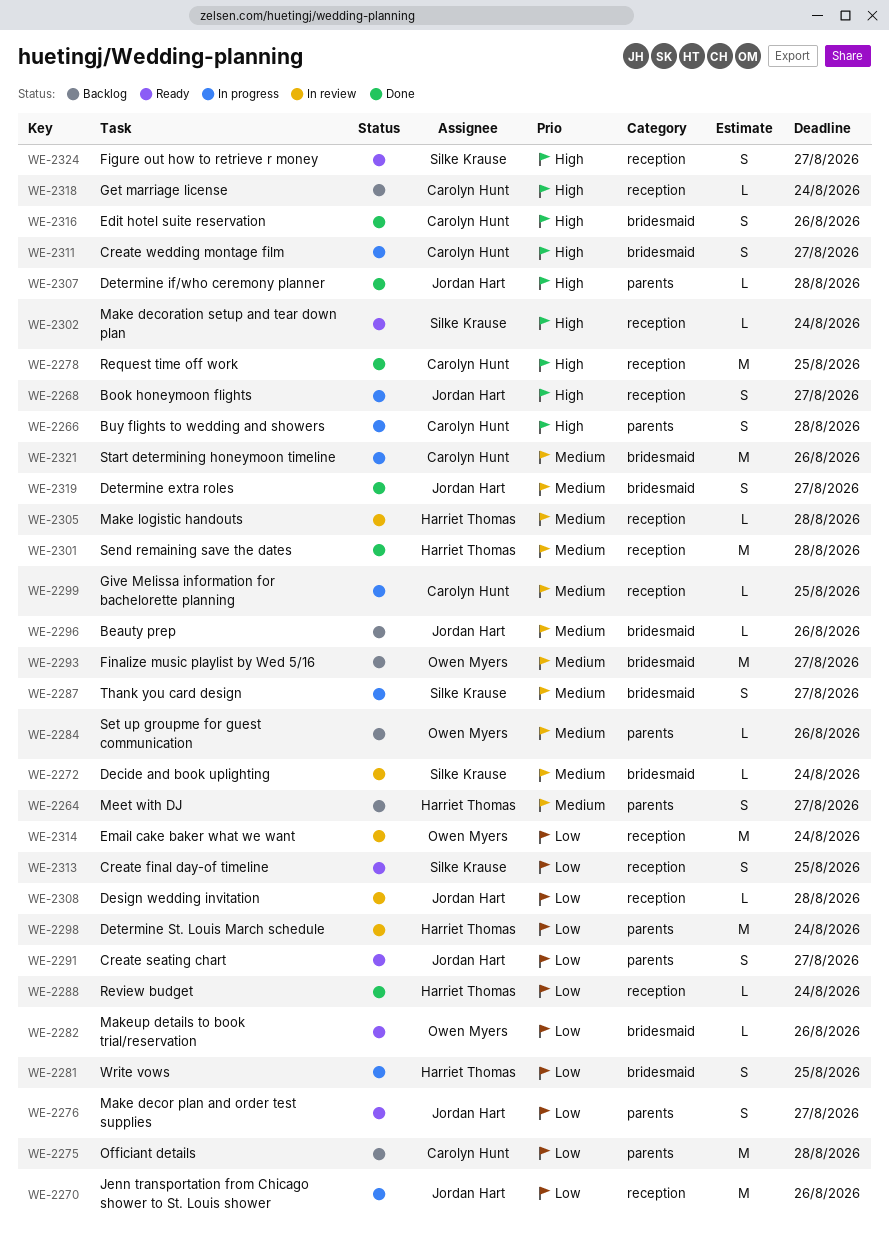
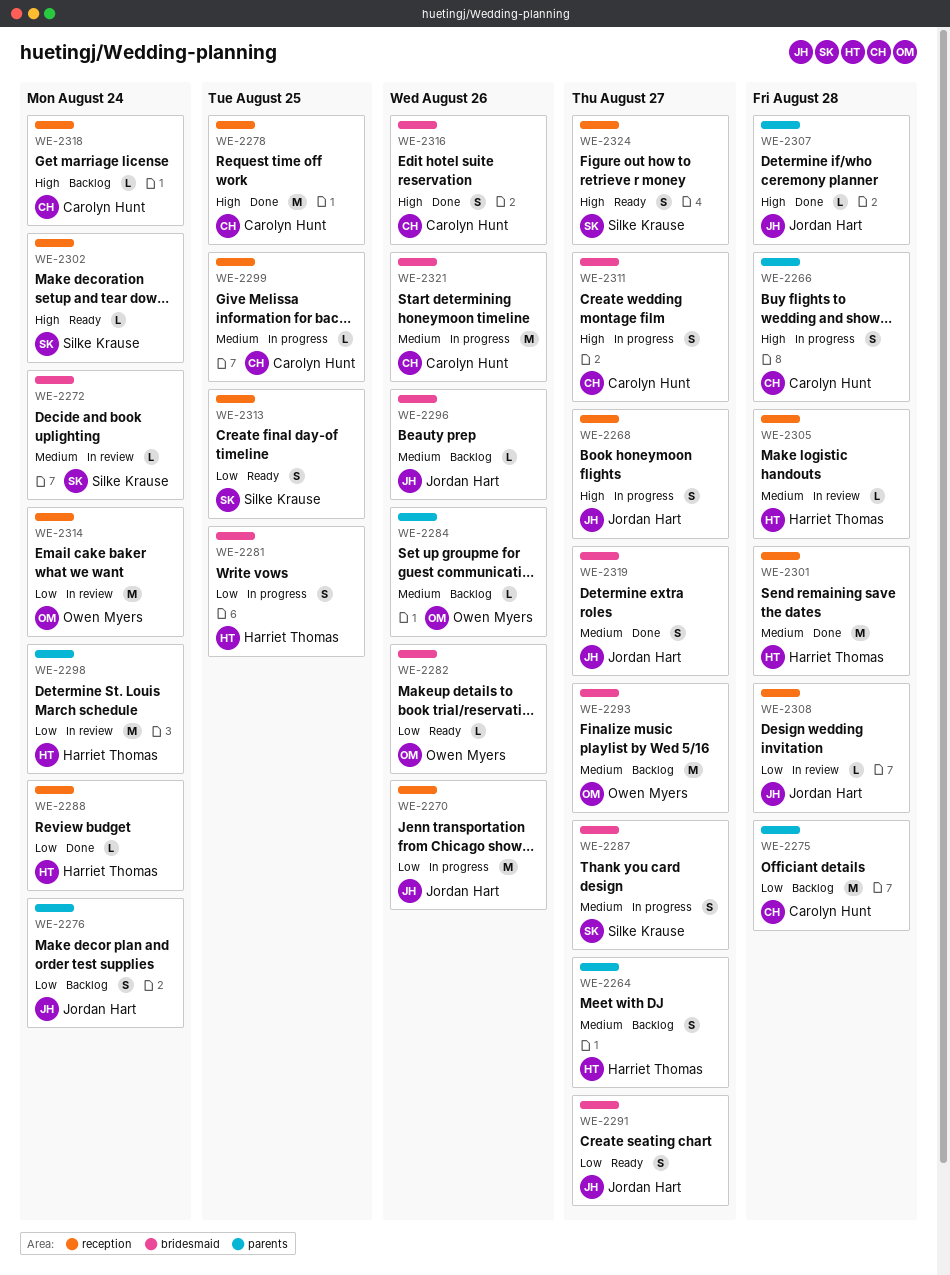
WE-2276, status: Ready -> Backlog
WE-2276, due: Aug 27 -> Aug 24
WE-2291, label: parents -> bridesmaid

